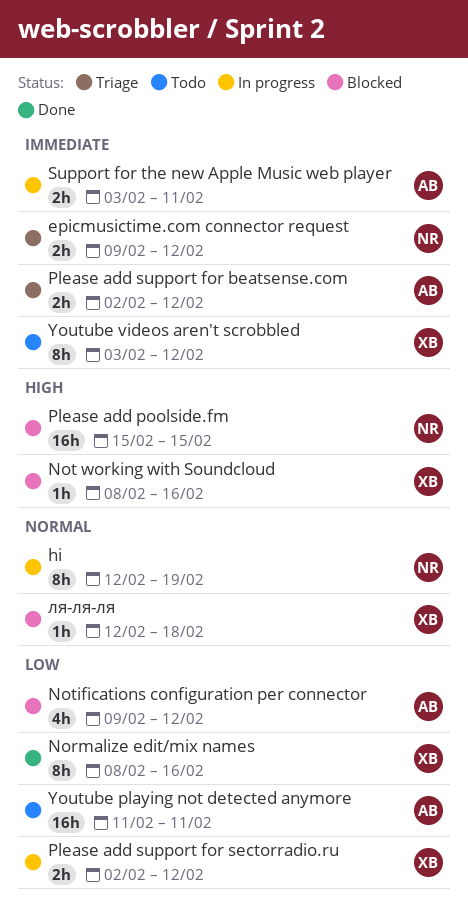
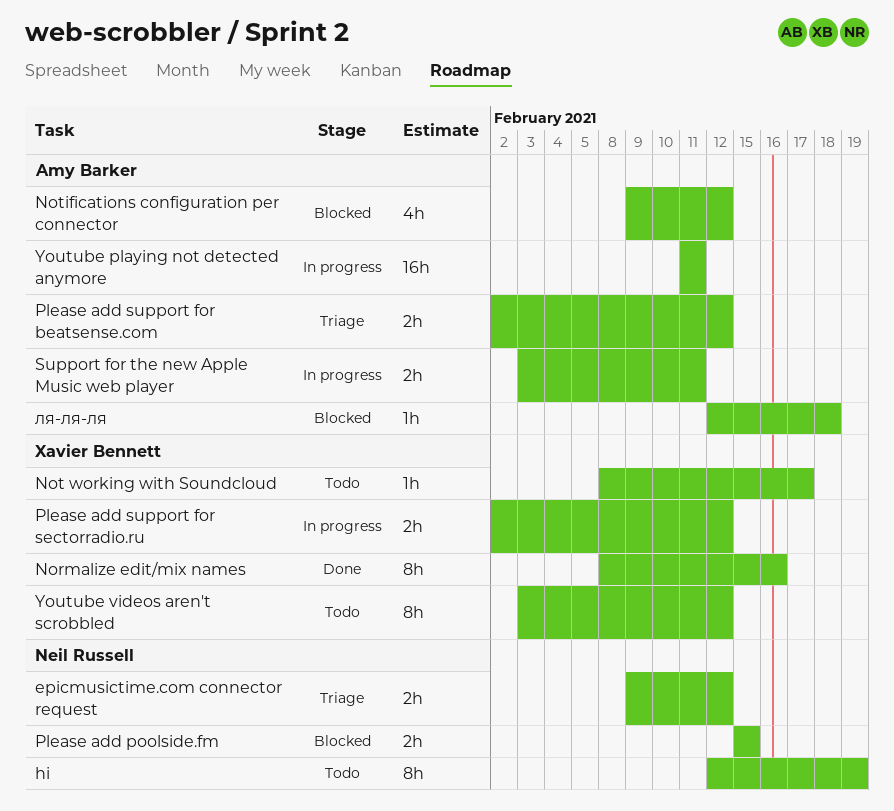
hi, status: In progress -> Todo
Not working with Soundcloud, status: Blocked -> Todo
Not working with Soundcloud, due: Feb 16 -> Feb 17
Please add poolside.fm, estimate: 16h -> 2h
Youtube playing not detected anymore, status: Todo -> In progress
ля-ля-ля, owner: Xavier Bennett -> Amy Barker

